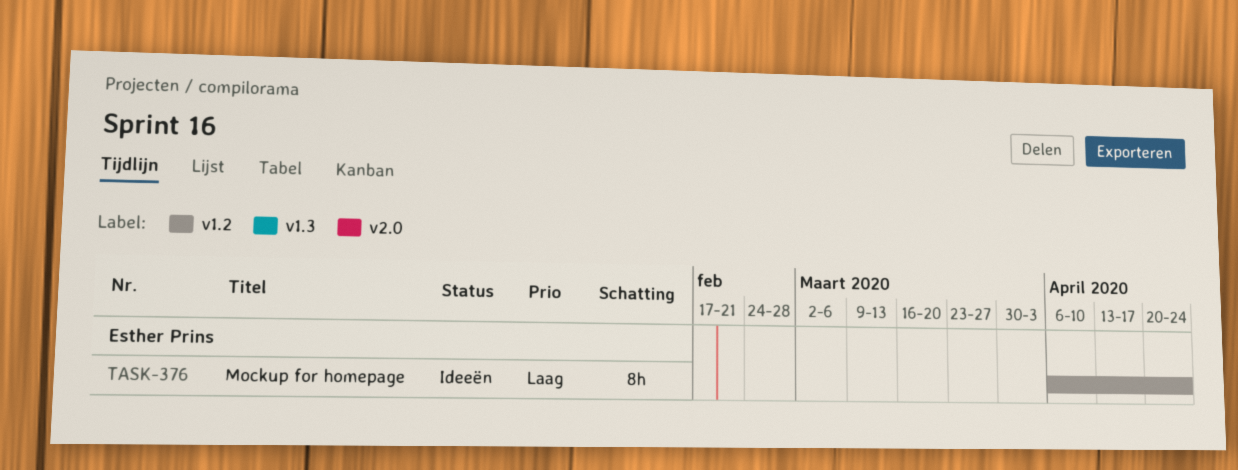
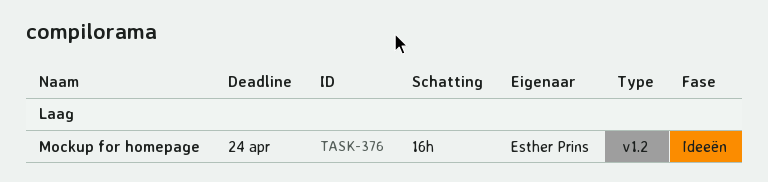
TASK-376, estimate: 8h -> 16h

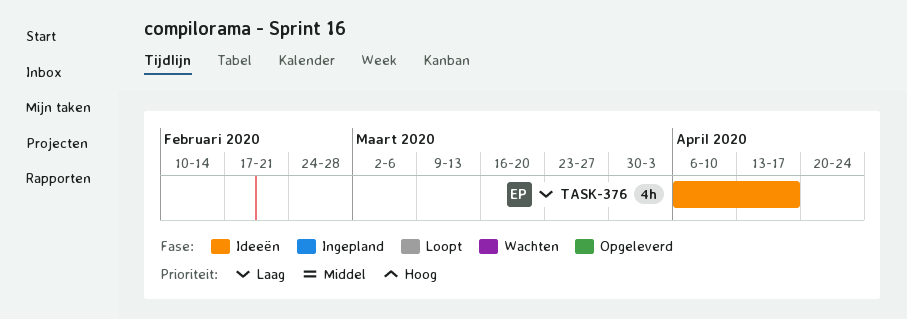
TASK-376, estimate: 16h -> 4h
TASK-376, due: Apr 24 -> Apr 17

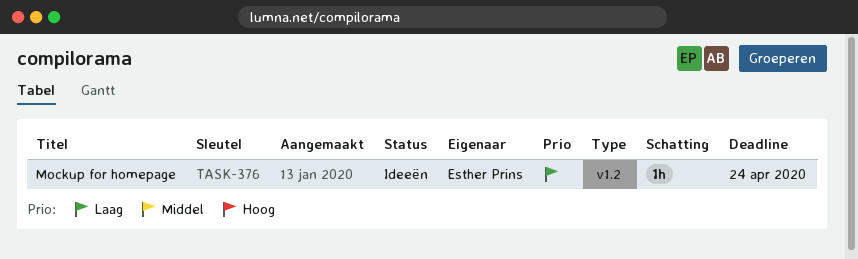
TASK-376, estimate: 4h -> 1h
TASK-376, due: Apr 17 -> Apr 24

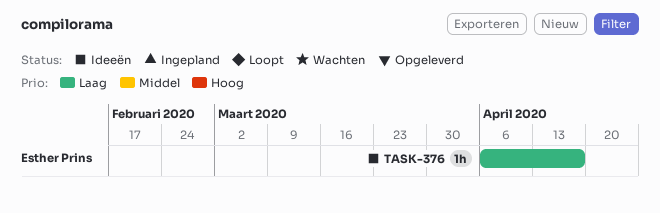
TASK-376, due: Apr 24 -> Apr 17

